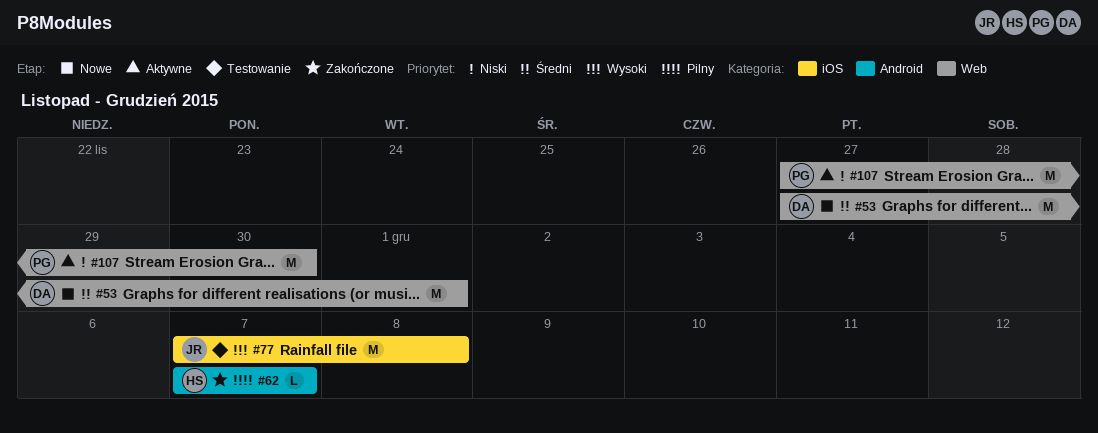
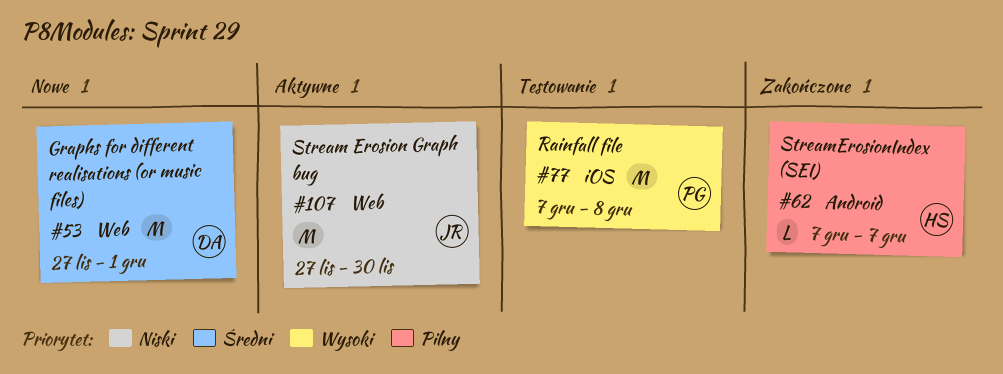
#77, owner: JR -> PG
#107, owner: PG -> JR

